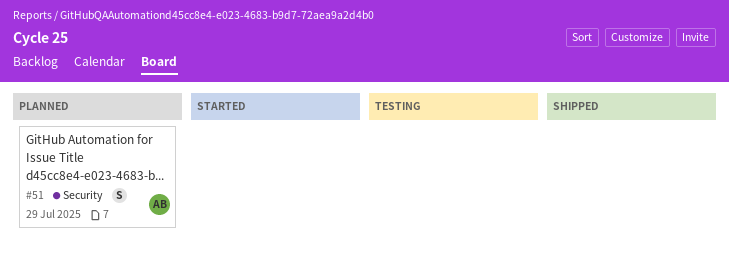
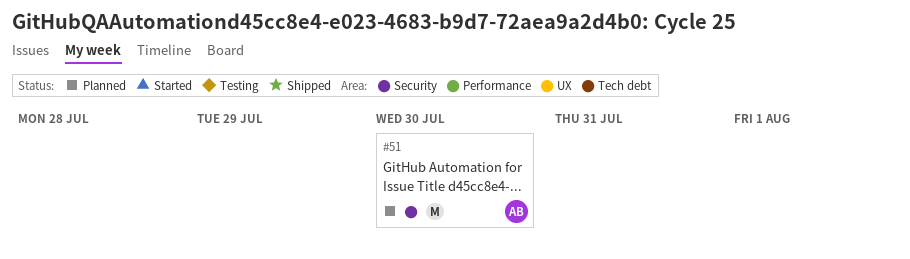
#51, estimate: S -> M
#51, due: Jul 29 -> Jul 30

